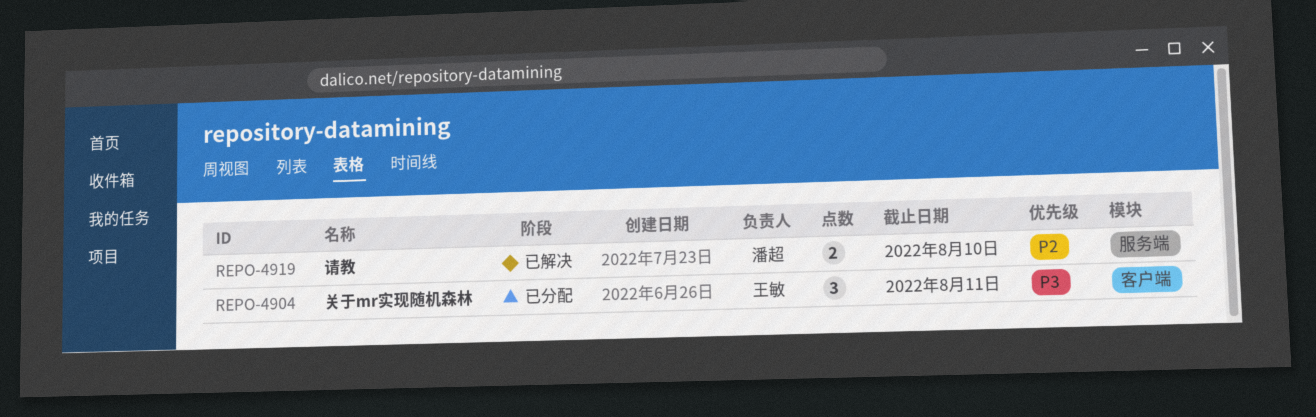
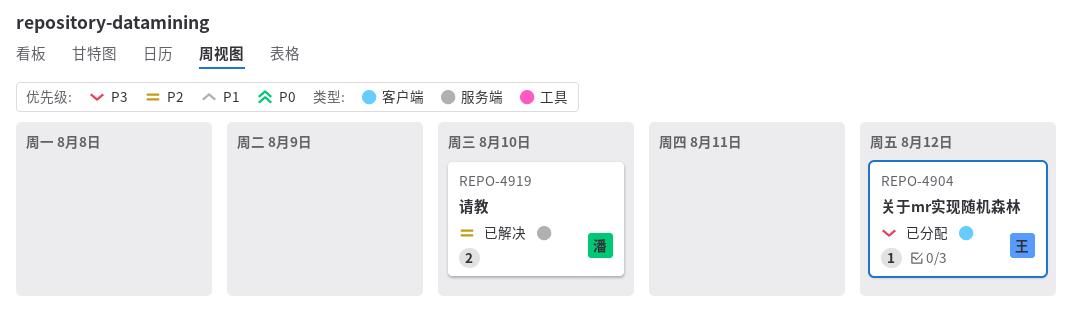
REPO-4904, estimate: 3 -> 1
REPO-4904, due: Aug 11 -> Aug 12

